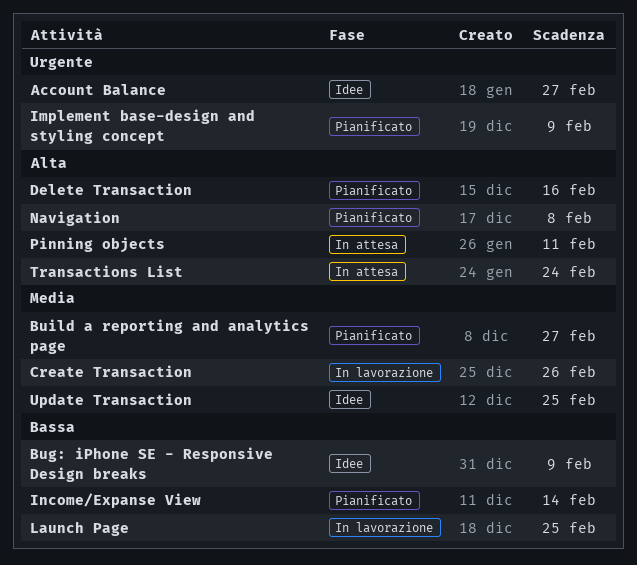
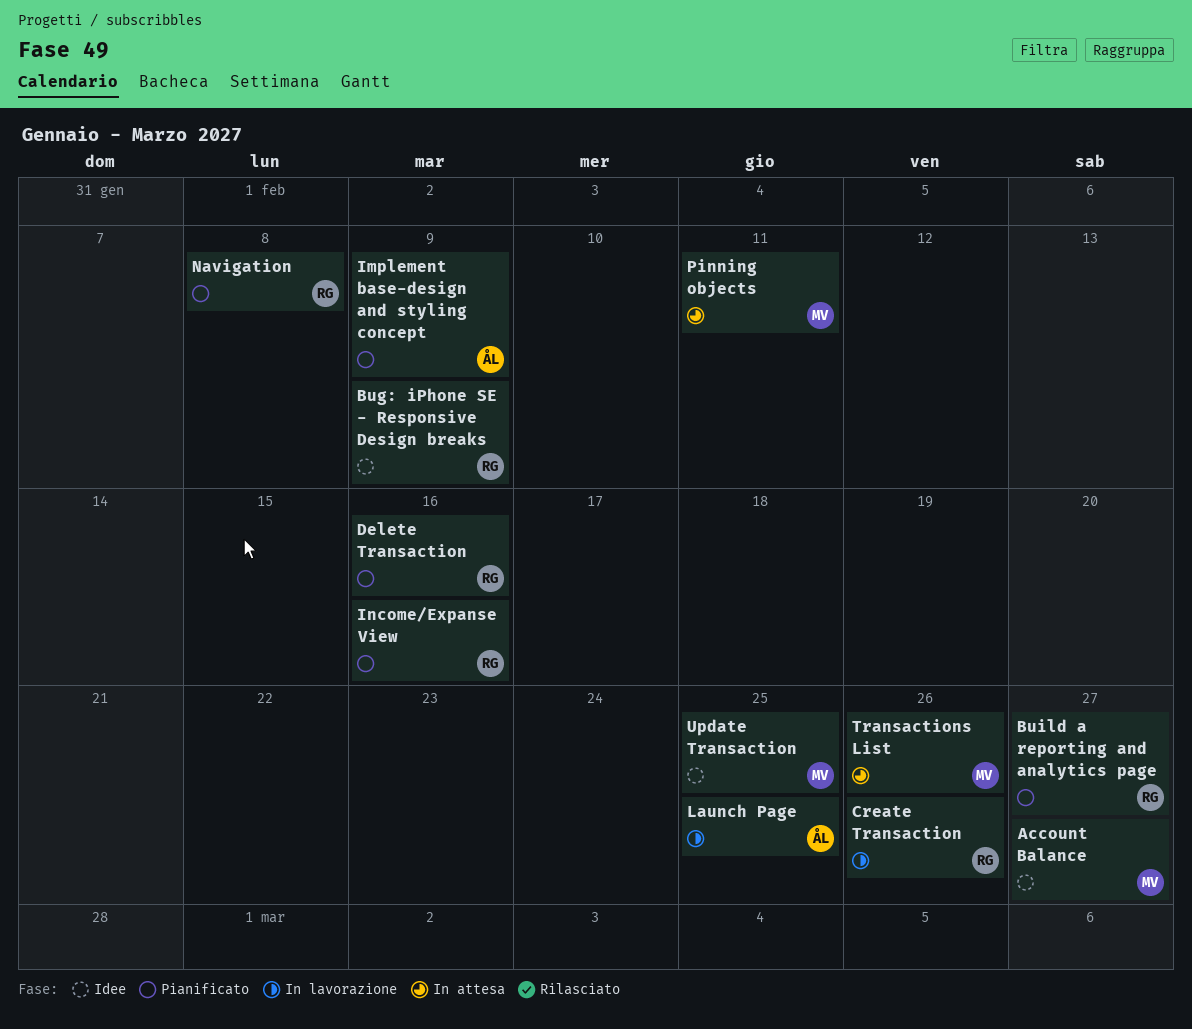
Income/Expanse View, due: Feb 14 -> Feb 16
Transactions List, due: Feb 24 -> Feb 26

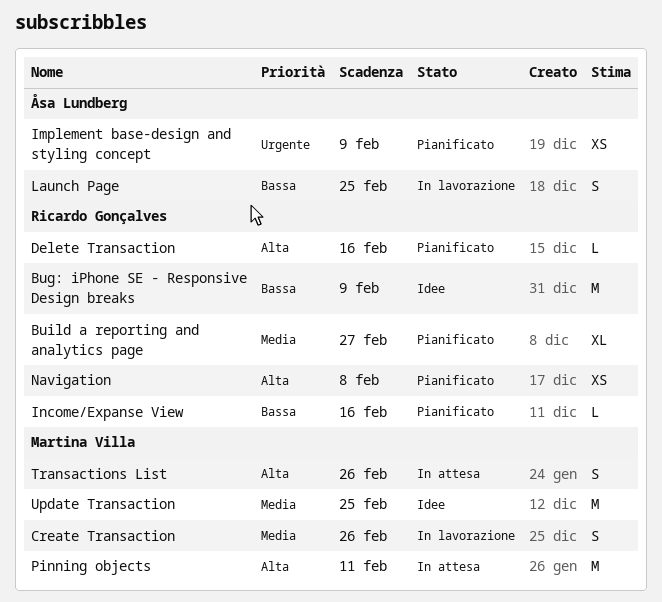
Account Balance: present -> none
Create Transaction, owner: Ricardo Gonçalves -> Martina Villa

